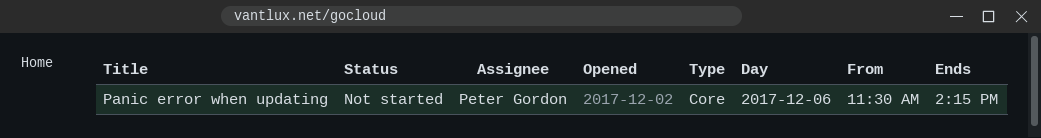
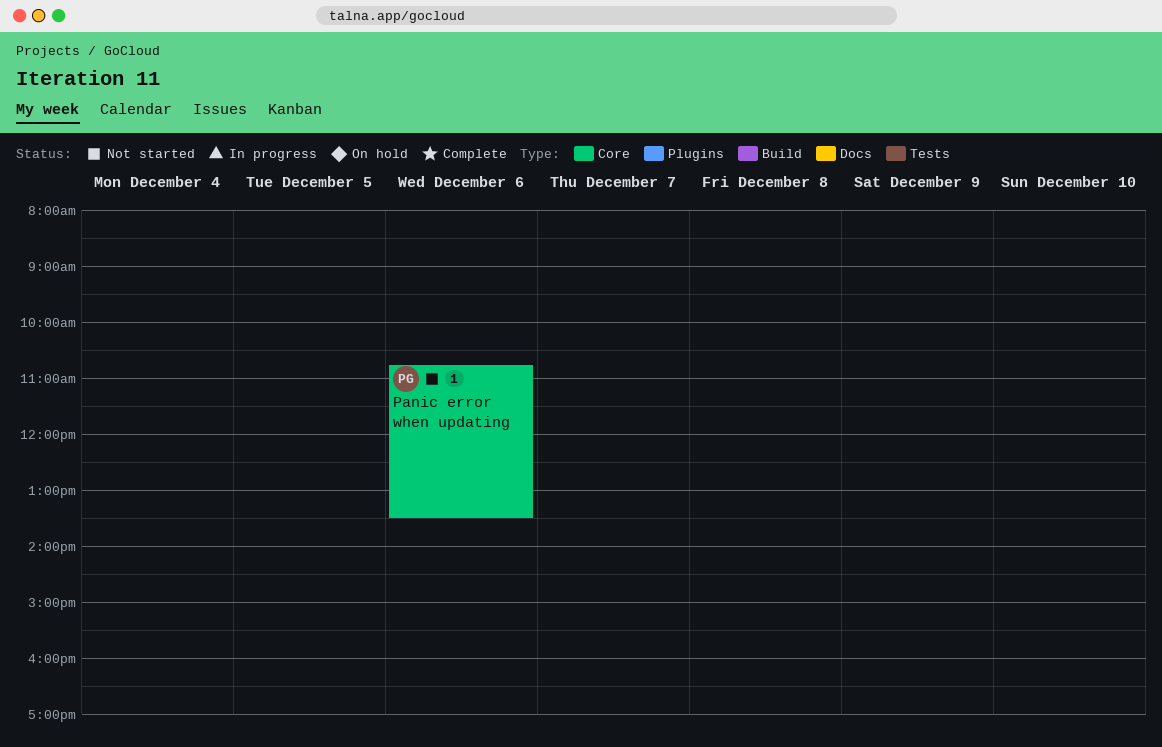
Panic error when updating, begins: 11:30 -> 10:45
Panic error when updating, ends: 14:15 -> 13:30

